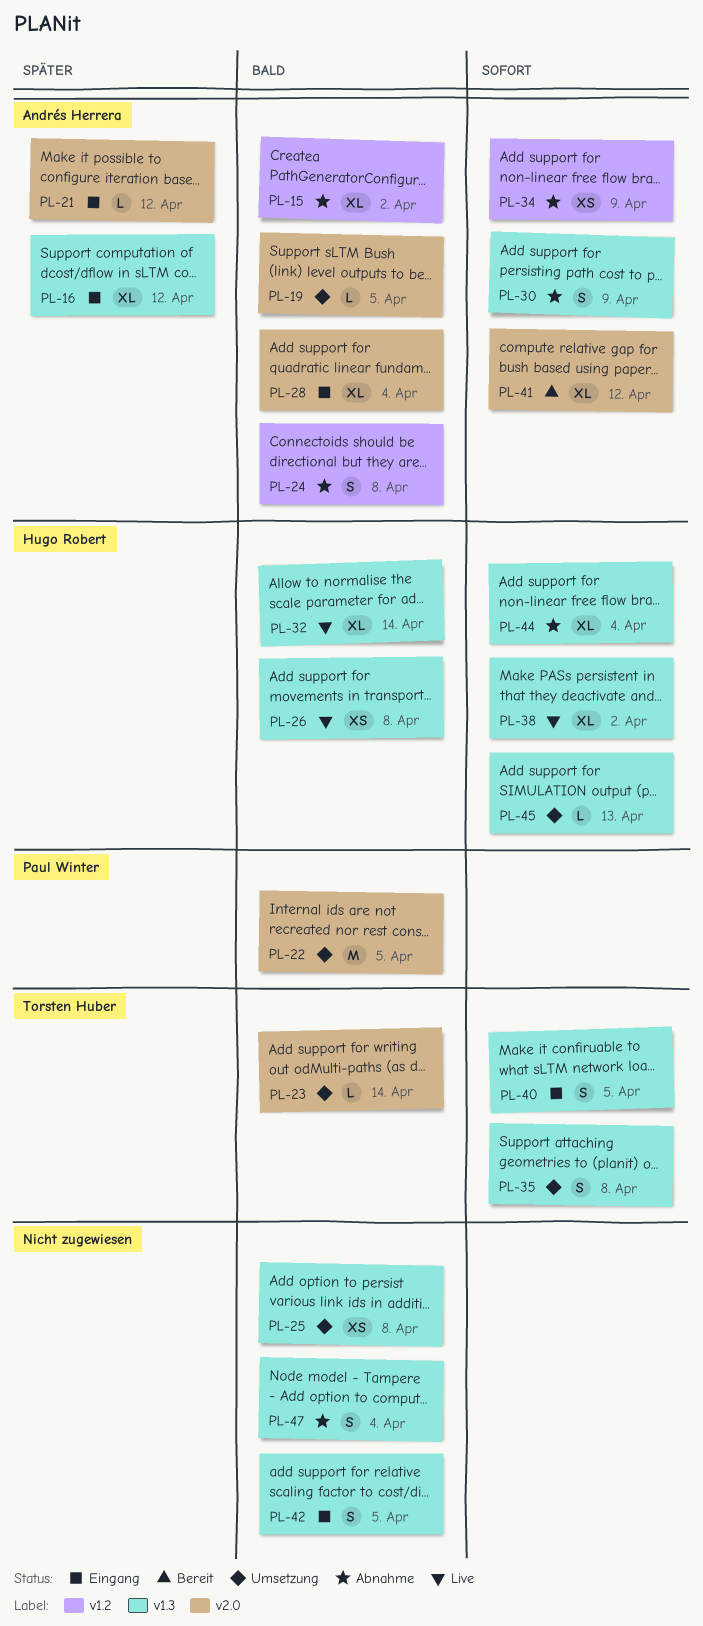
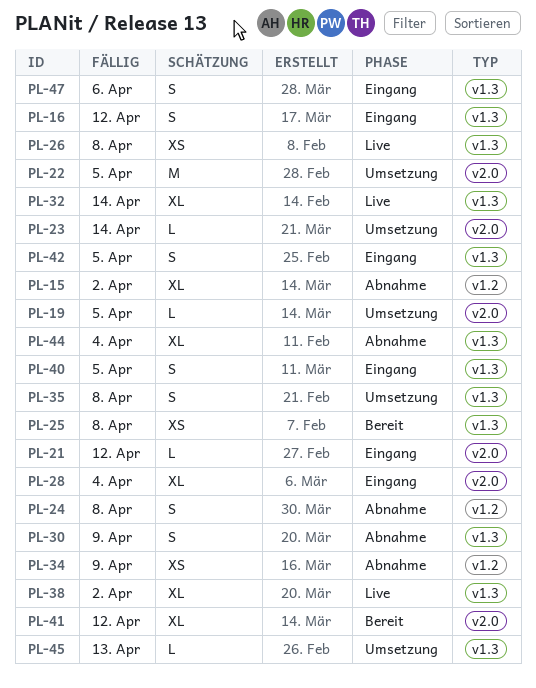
PL-16, estimate: XL -> S
PL-25, status: Umsetzung -> Bereit
PL-47, status: Abnahme -> Eingang
PL-47, due: Apr 4 -> Apr 6

